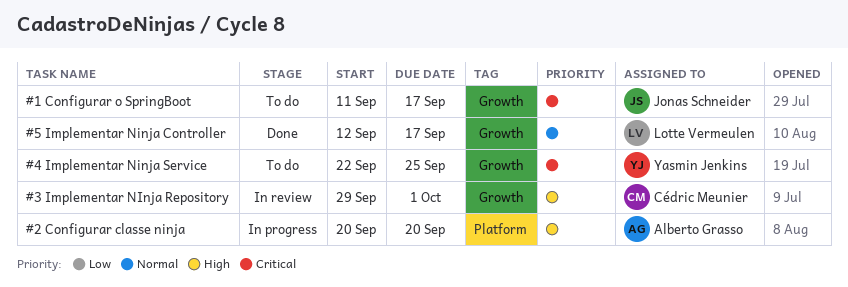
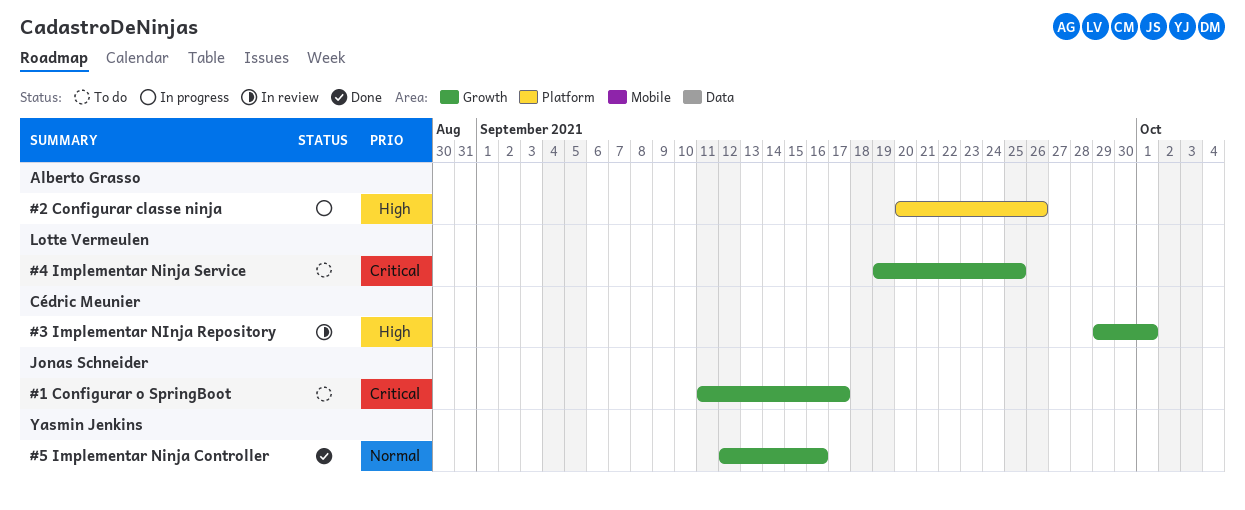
#2 Configurar classe ninja, due: Sep 20 -> Sep 26
#4 Implementar Ninja Service, owner: Yasmin Jenkins -> Lotte Vermeulen
#4 Implementar Ninja Service, start: Sep 22 -> Sep 19
#5 Implementar Ninja Controller, owner: Lotte Vermeulen -> Yasmin Jenkins
#5 Implementar Ninja Controller, due: Sep 17 -> Sep 16

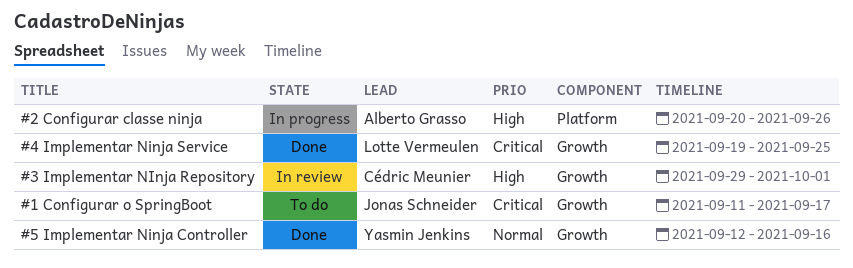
#4 Implementar Ninja Service, status: To do -> Done

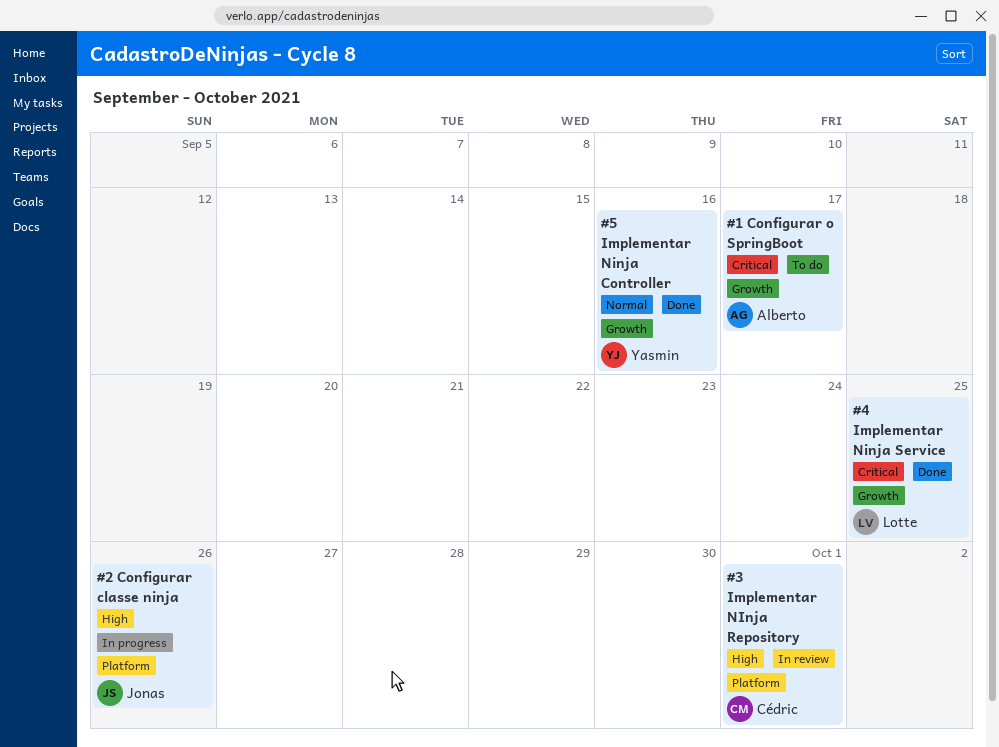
#1 Configurar o SpringBoot, owner: Jonas Schneider -> Alberto Grasso
#2 Configurar classe ninja, owner: Alberto Grasso -> Jonas Schneider
#3 Implementar NInja Repository, label: Growth -> Platform

